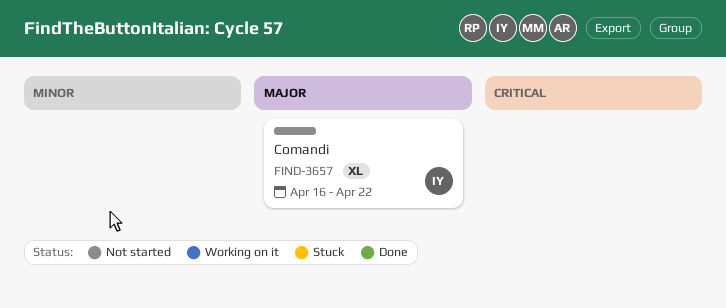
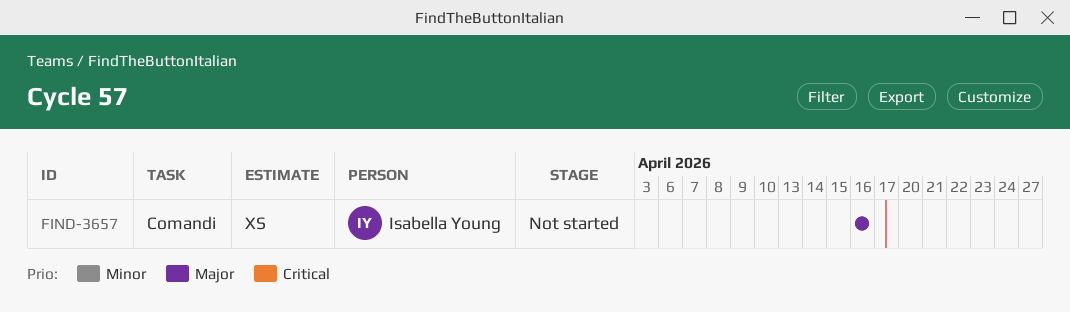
FIND-3657, estimate: XL -> XS
FIND-3657, due: Apr 22 -> Apr 16

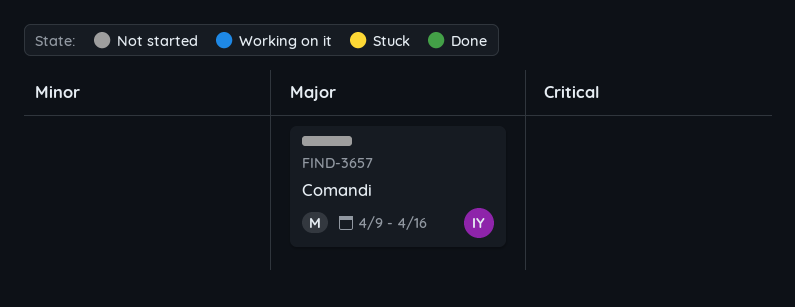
FIND-3657, estimate: XS -> M
FIND-3657, start: Apr 16 -> Apr 9

